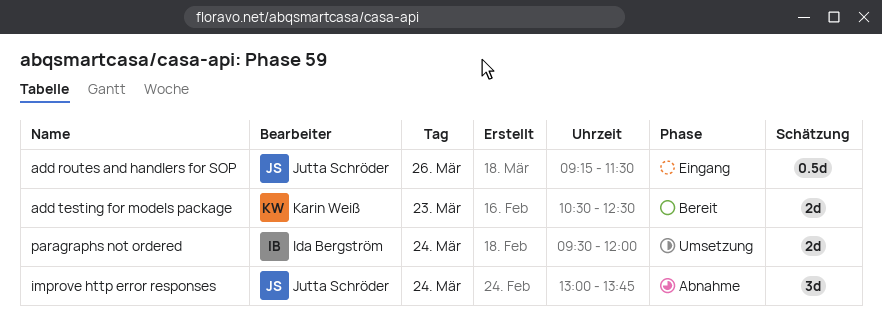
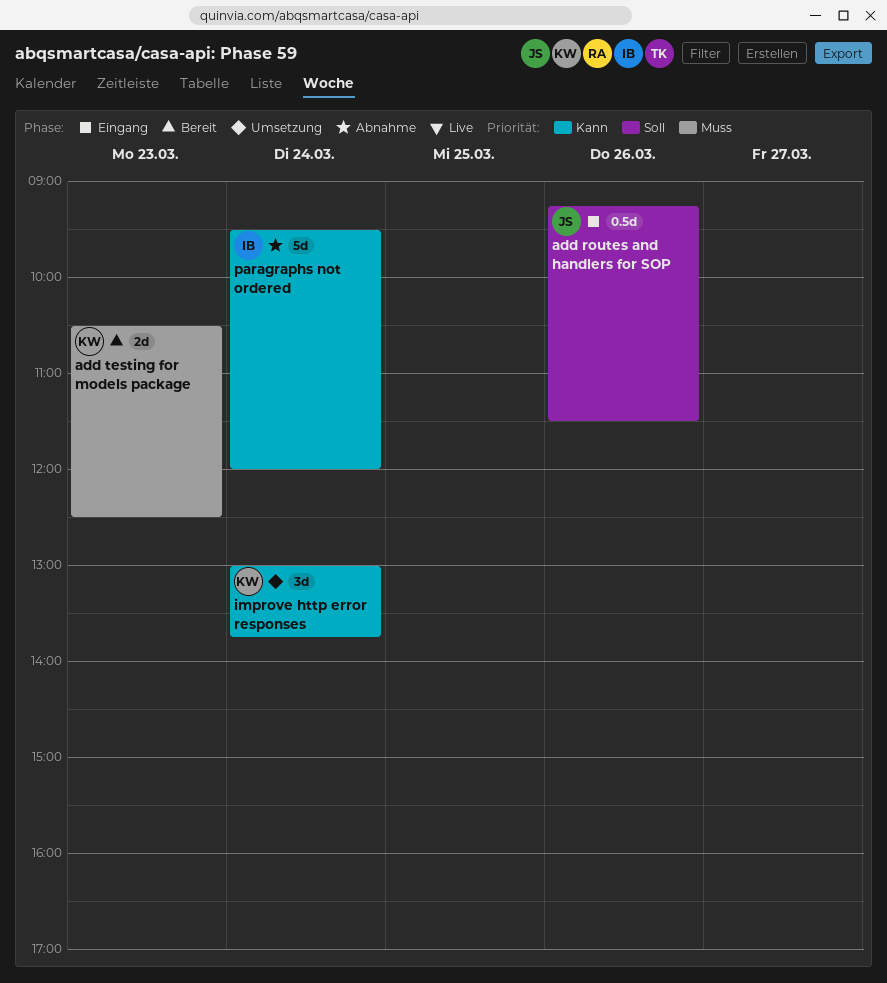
improve http error responses, status: Abnahme -> Umsetzung
improve http error responses, owner: Jutta Schröder -> Karin Weiß
paragraphs not ordered, status: Umsetzung -> Abnahme
paragraphs not ordered, estimate: 2d -> 5d

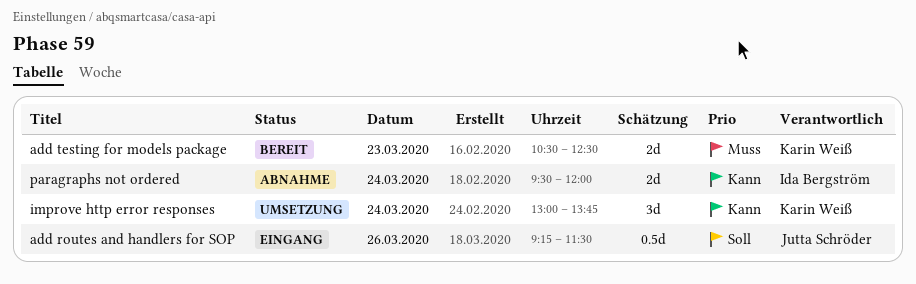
paragraphs not ordered, estimate: 5d -> 2d

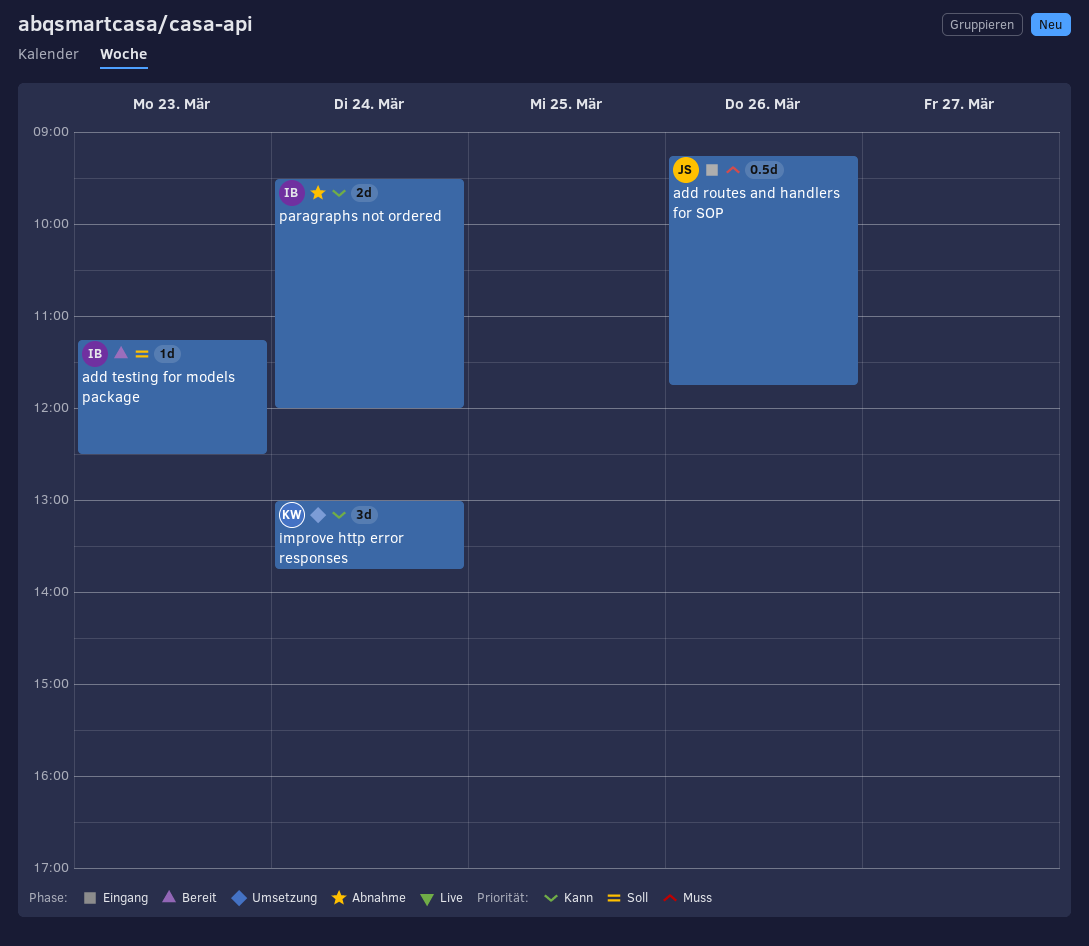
add routes and handlers for SOP, priority: Soll -> Muss
add routes and handlers for SOP, ends: 11:30 -> 11:45
add testing for models package, owner: Karin Weiß -> Ida Bergström
add testing for models package, priority: Muss -> Soll
add testing for models package, estimate: 2d -> 1d
add testing for models package, begins: 10:30 -> 11:15

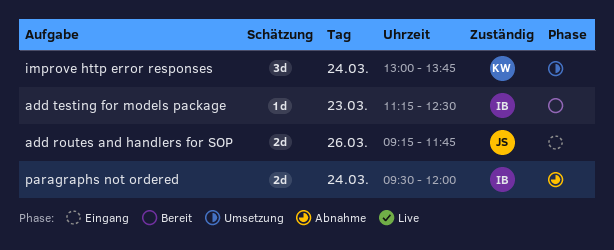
add routes and handlers for SOP, estimate: 0.5d -> 2d

